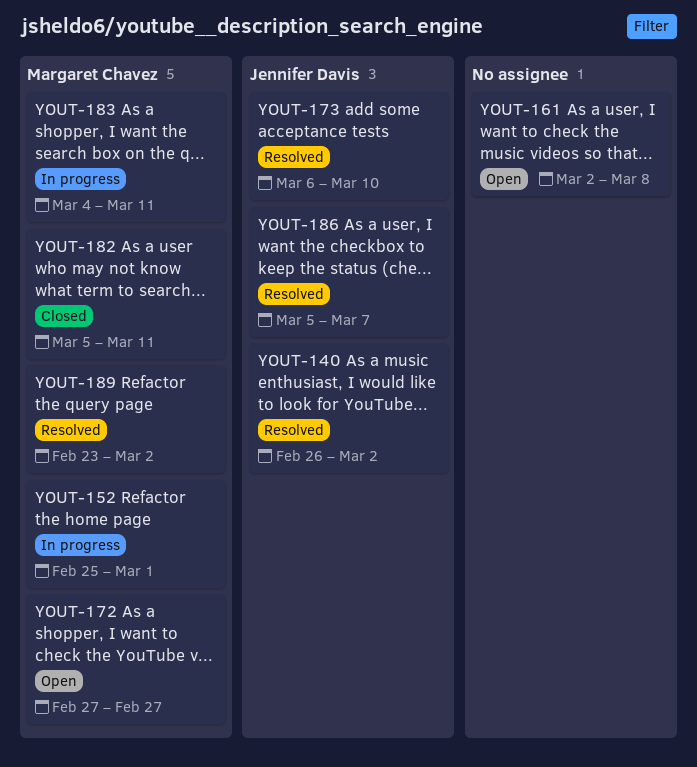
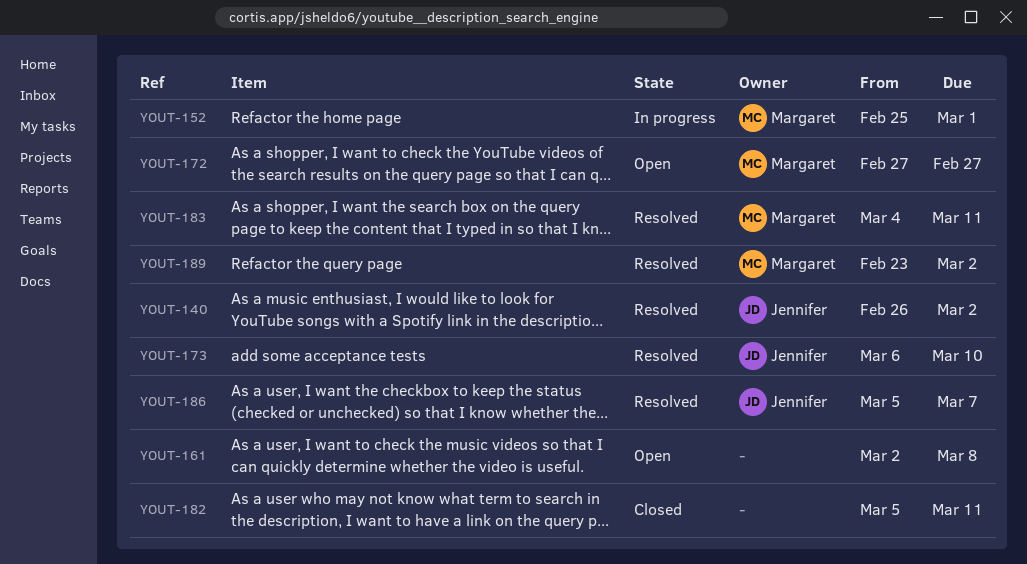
YOUT-182, owner: Margaret Chavez -> none
YOUT-183, status: In progress -> Resolved

